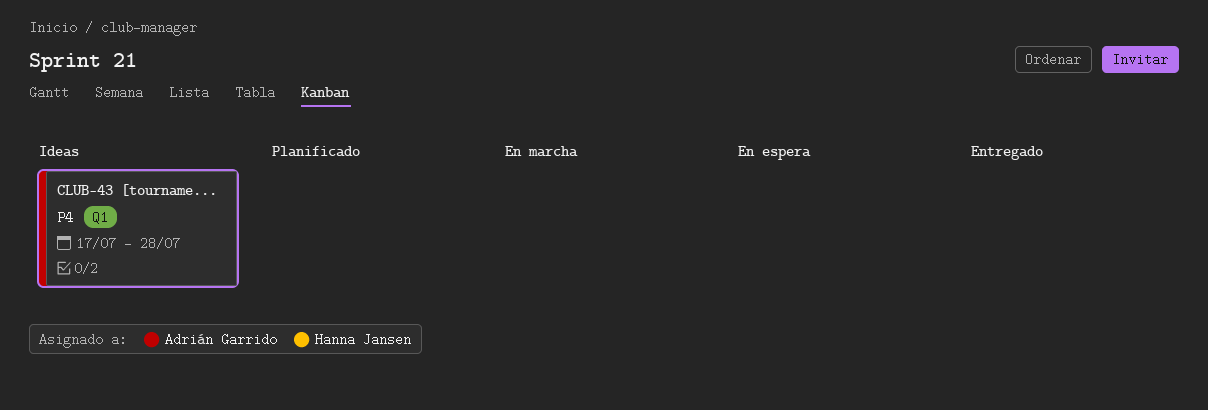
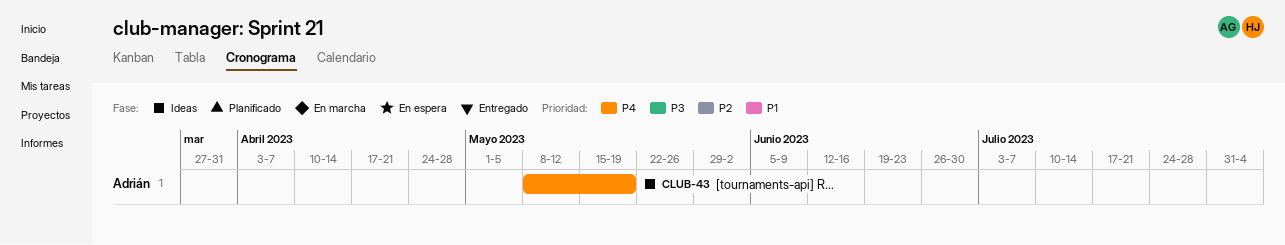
CLUB-43, start: Jul 17 -> May 8
CLUB-43, due: Jul 28 -> May 19

